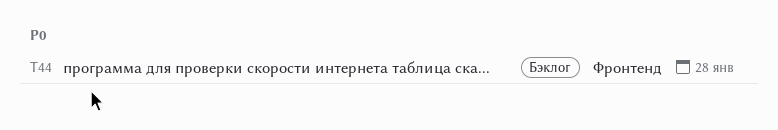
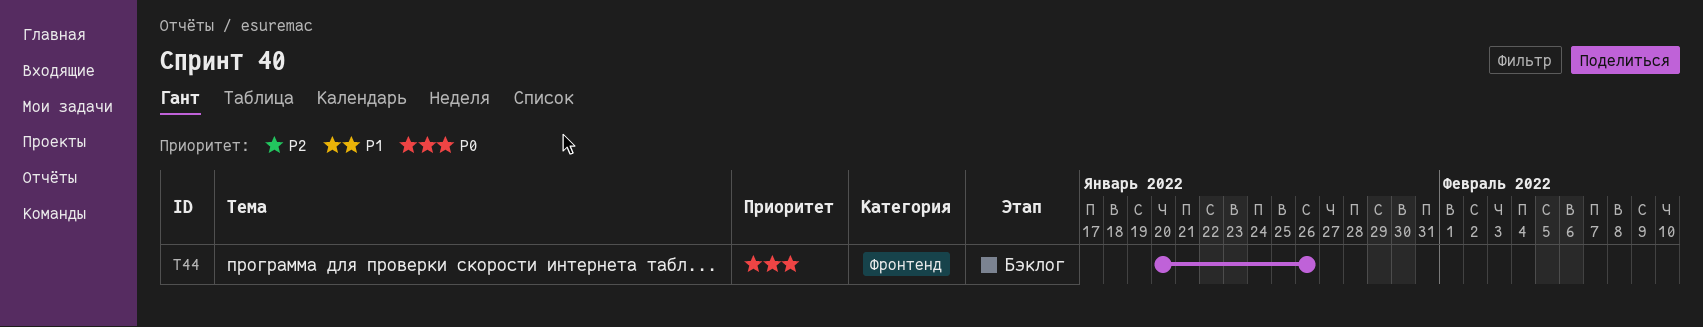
T44, due: Jan 28 -> Jan 26

